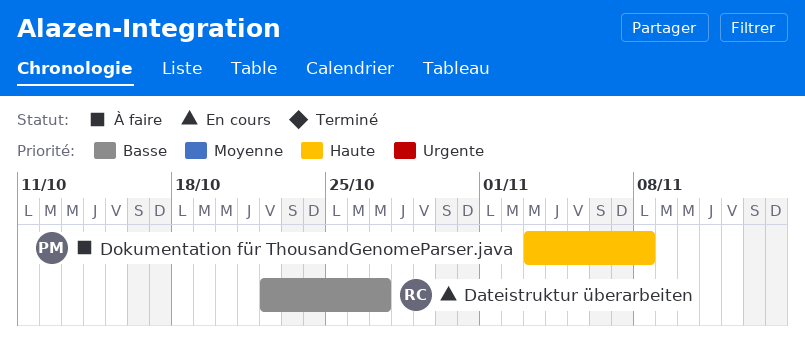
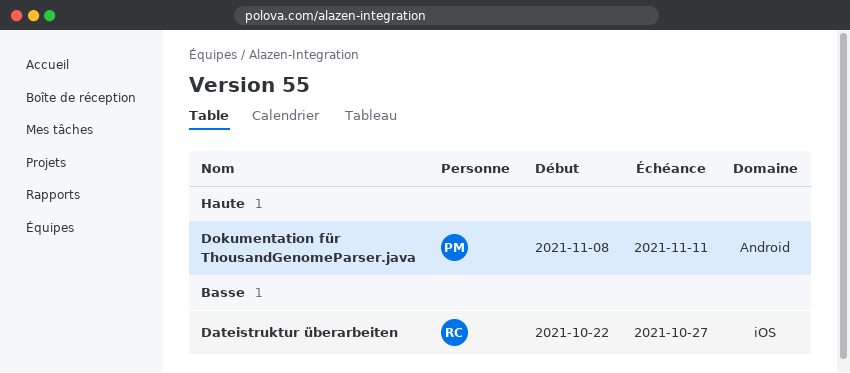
Dokumentation für ThousandGenomeParser.java, start: Nov 3 -> Nov 8
Dokumentation für ThousandGenomeParser.java, due: Nov 8 -> Nov 11

